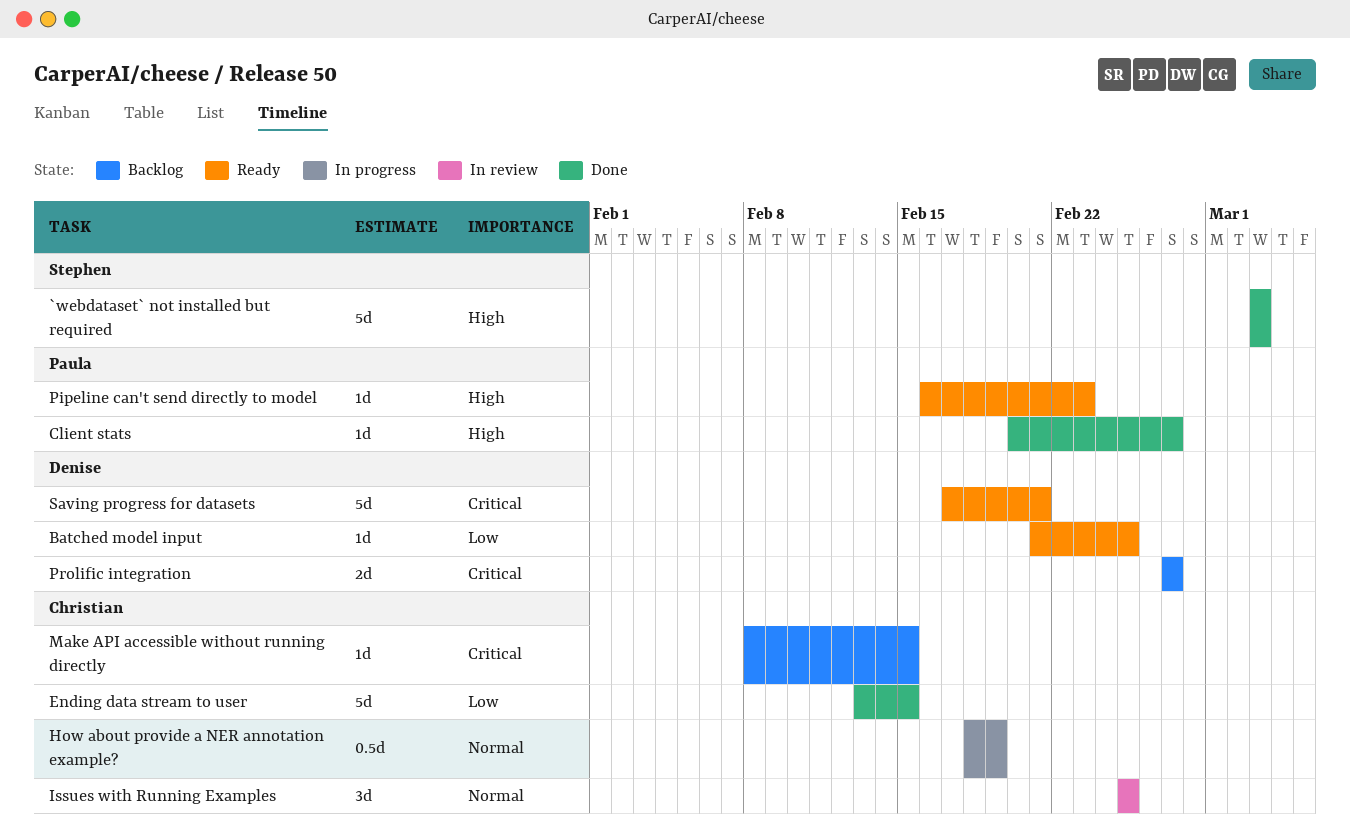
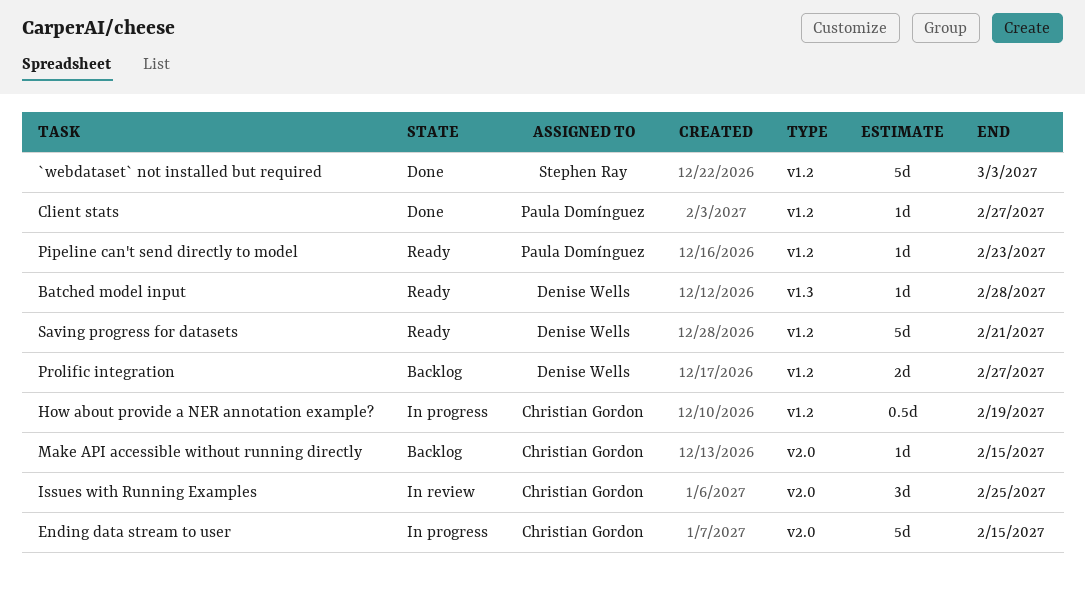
Batched model input, due: Feb 25 -> Feb 28
Ending data stream to user, status: Done -> In progress

